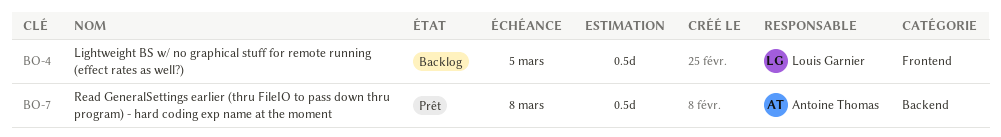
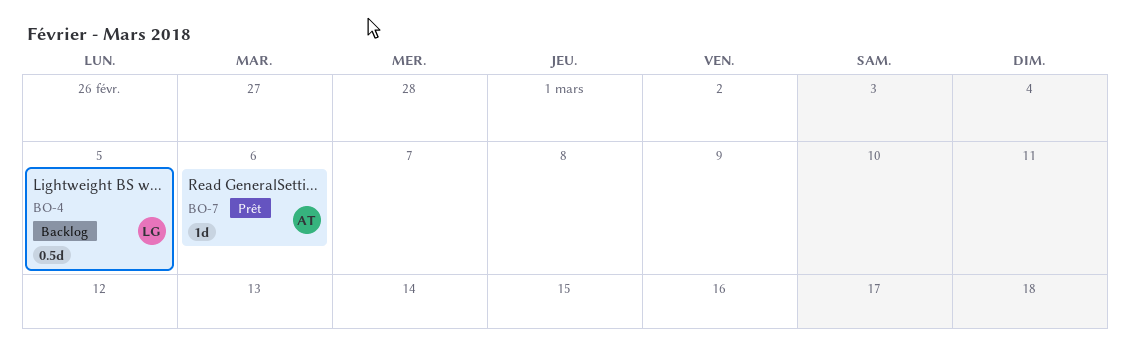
BO-7, estimate: 0.5d -> 1d
BO-7, due: Mar 8 -> Mar 6

